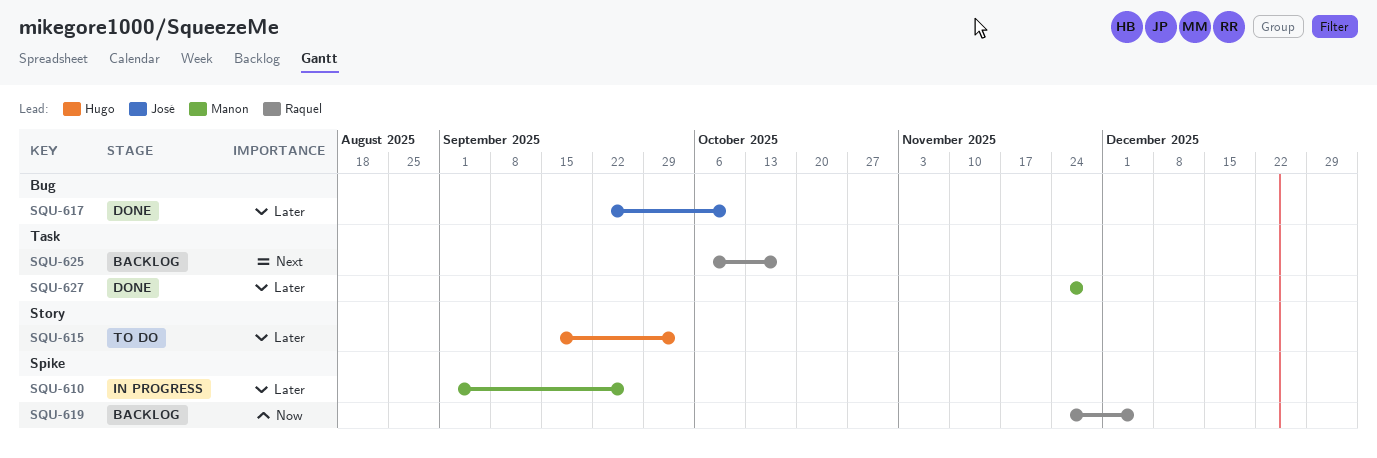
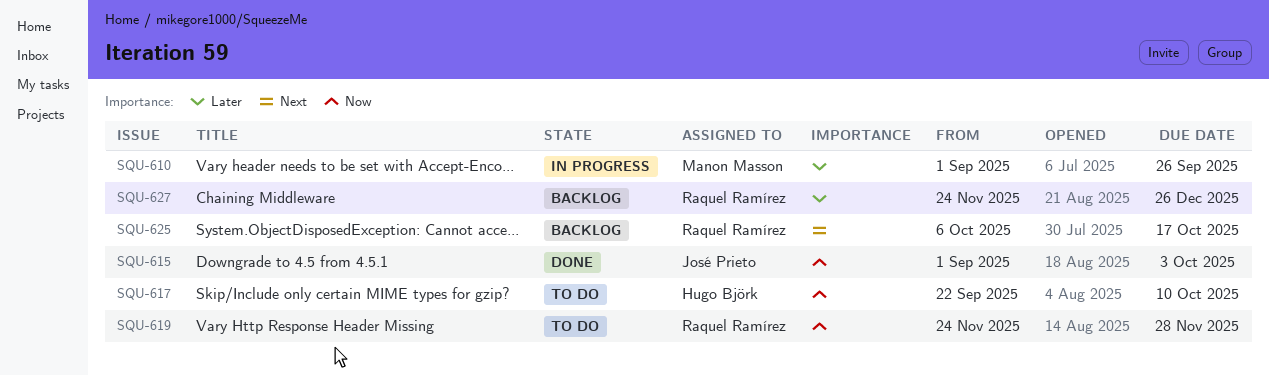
SQU-615, status: To do -> Done
SQU-615, owner: Hugo Björk -> José Prieto
SQU-615, priority: Later -> Now
SQU-615, start: Sep 15 -> Sep 1
SQU-617, status: Done -> To do
SQU-617, owner: José Prieto -> Hugo Björk
SQU-617, priority: Later -> Now
SQU-619, status: Backlog -> To do
SQU-619, due: Dec 5 -> Nov 28
SQU-627, status: Done -> Backlog
SQU-627, owner: Manon Masson -> Raquel Ramírez
SQU-627, due: Nov 28 -> Dec 26

